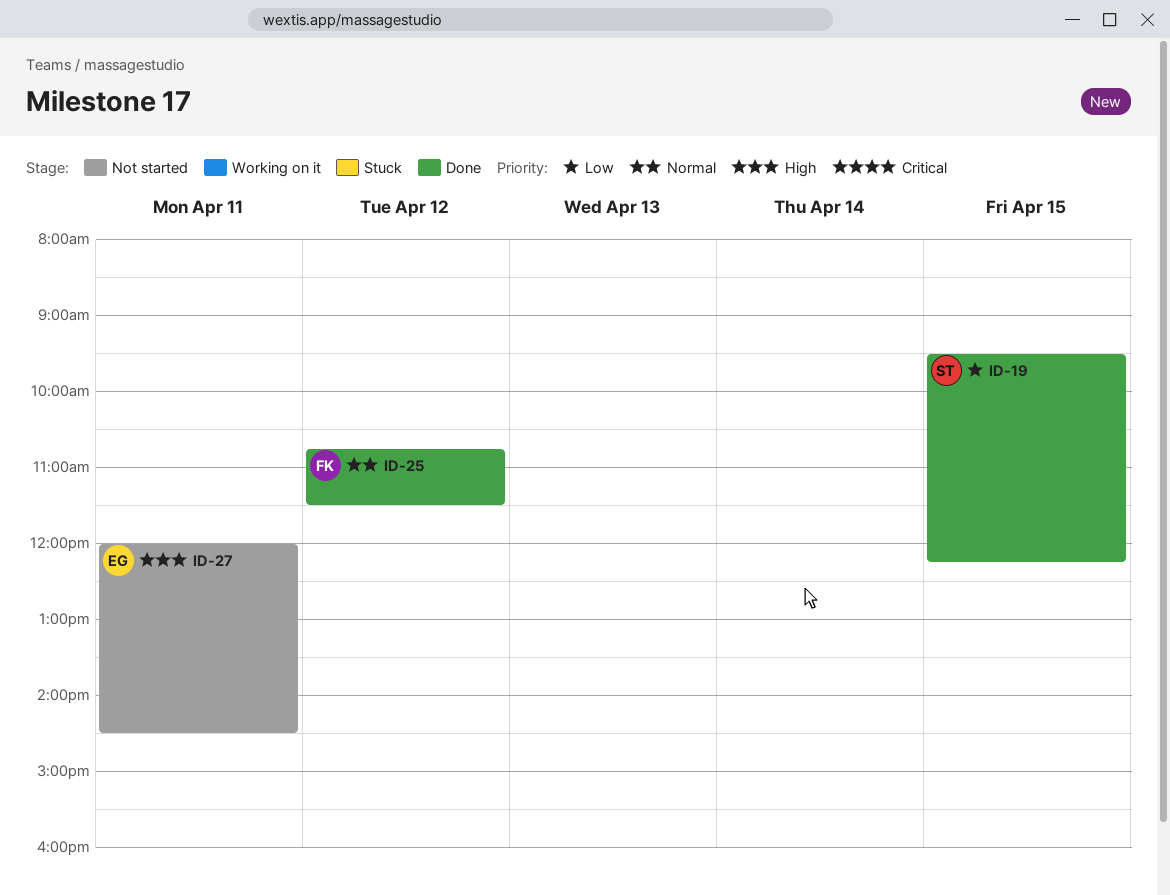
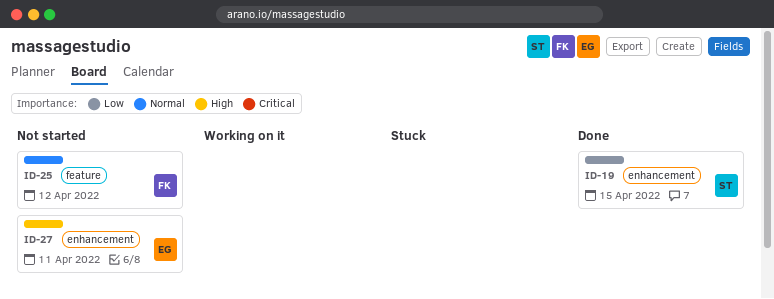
ID-25, status: Done -> Not started

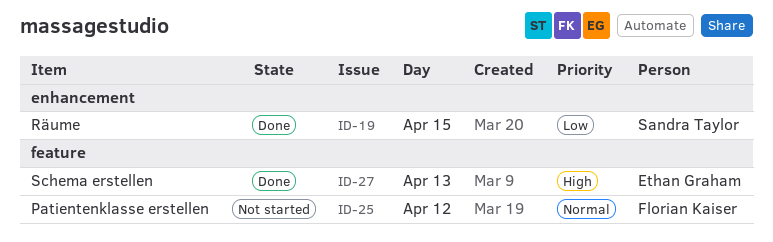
ID-27, status: Not started -> Done
ID-27, label: enhancement -> feature
ID-27, day: Apr 11 -> Apr 13

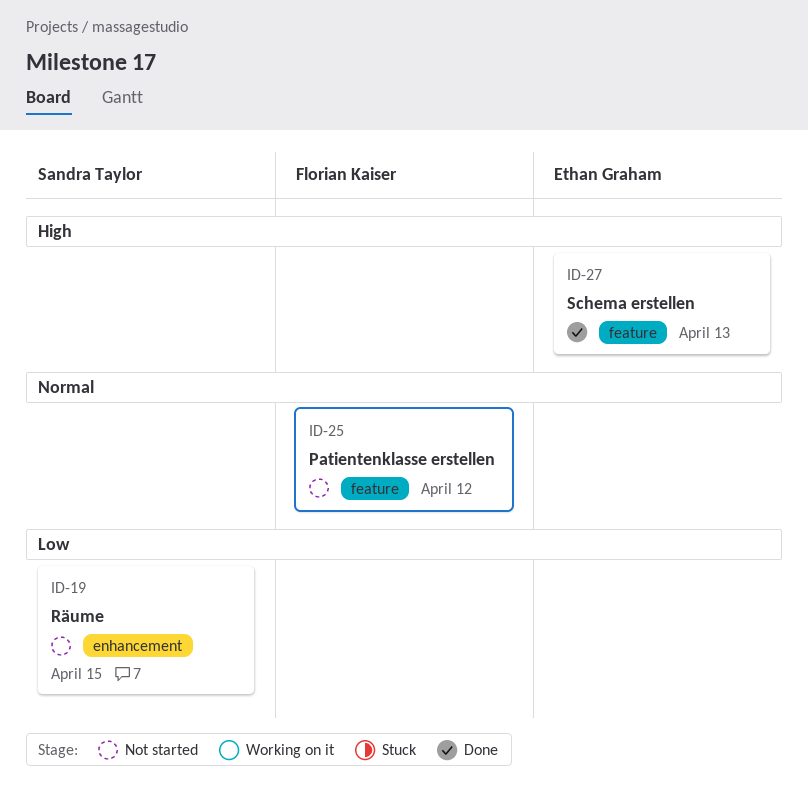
ID-19, status: Done -> Not started

